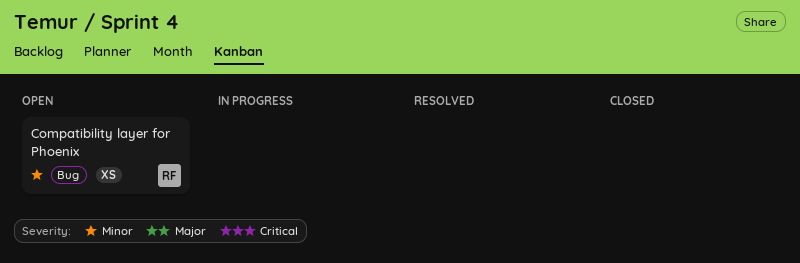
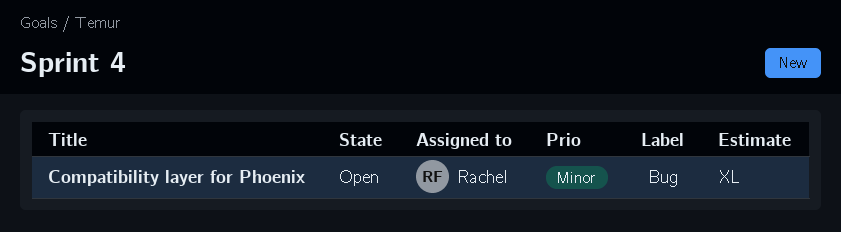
Compatibility layer for Phoenix, estimate: XS -> XL

